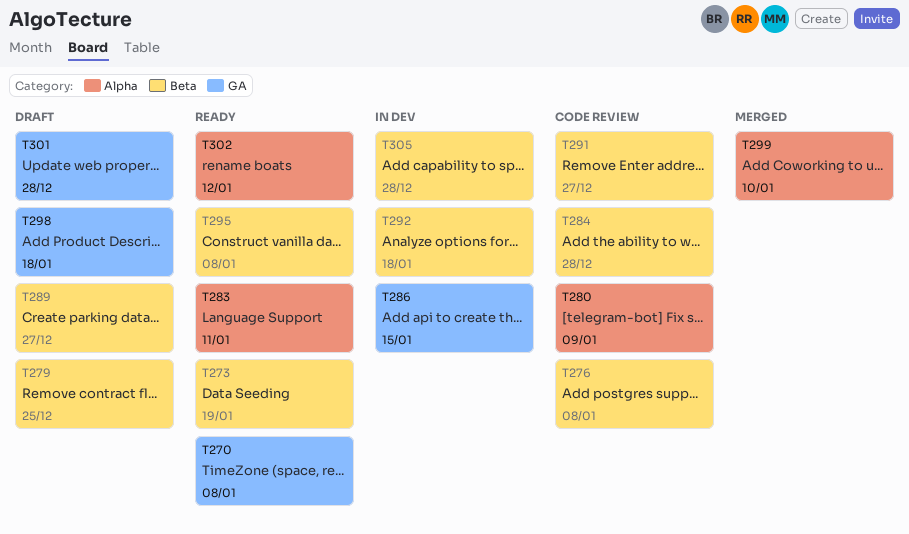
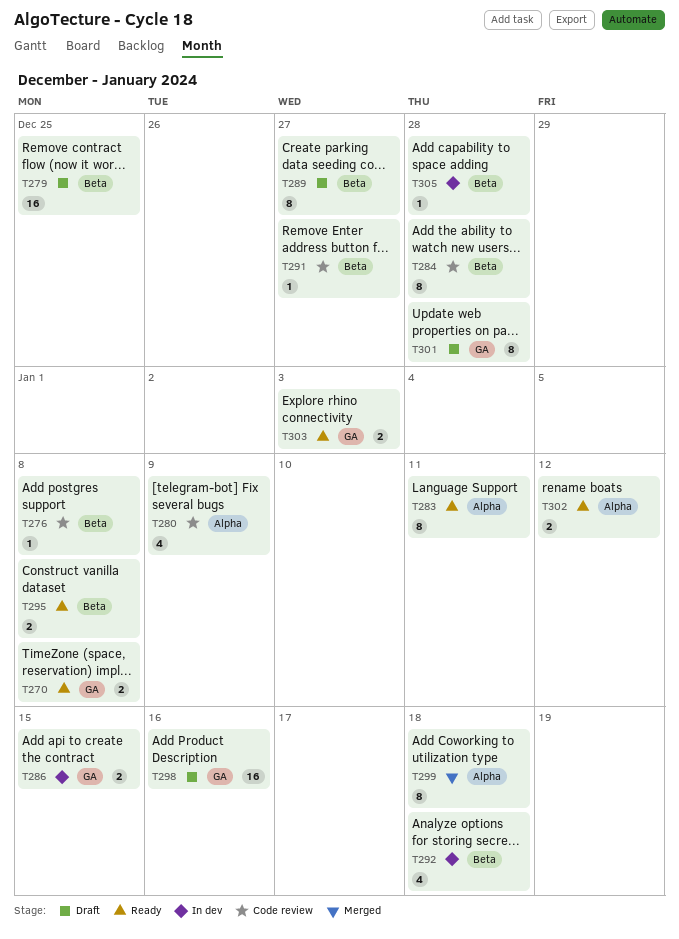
T273: present -> none
T298, due: Jan 18 -> Jan 16
T299, due: Jan 10 -> Jan 18
T303: none -> present

